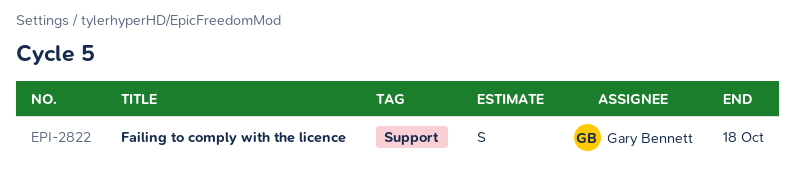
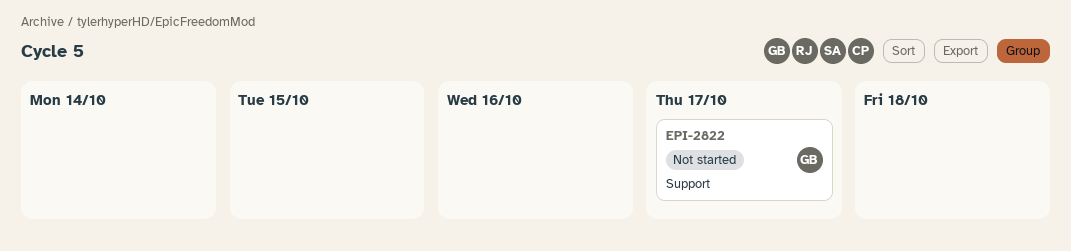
EPI-2822, due: Oct 18 -> Oct 17

